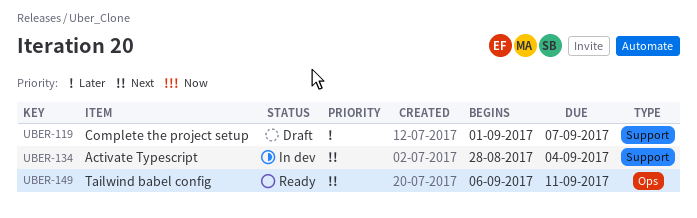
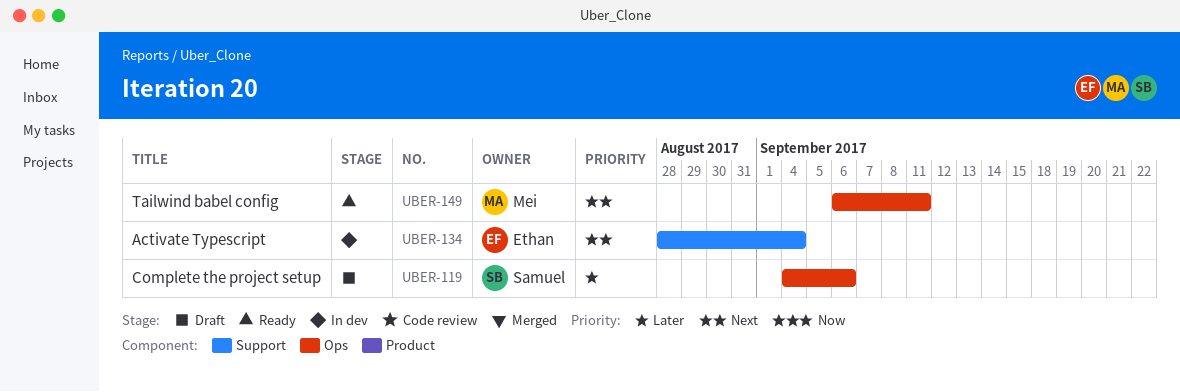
UBER-119, label: Support -> Ops
UBER-119, start: Sep 1 -> Sep 4
UBER-119, due: Sep 7 -> Sep 6

